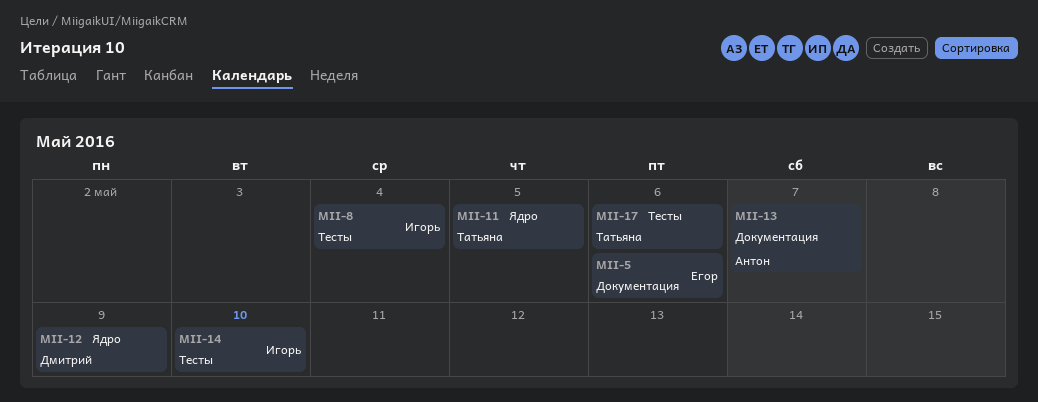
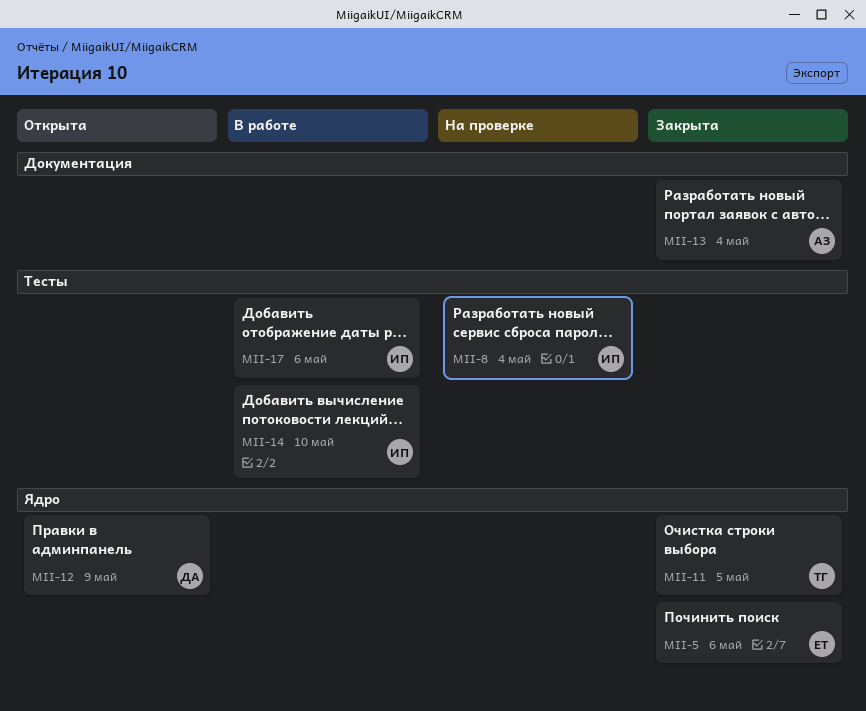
MII-5, label: Документация -> Ядро
MII-13, due: May 7 -> May 4
MII-17, owner: Татьяна -> Игорь

